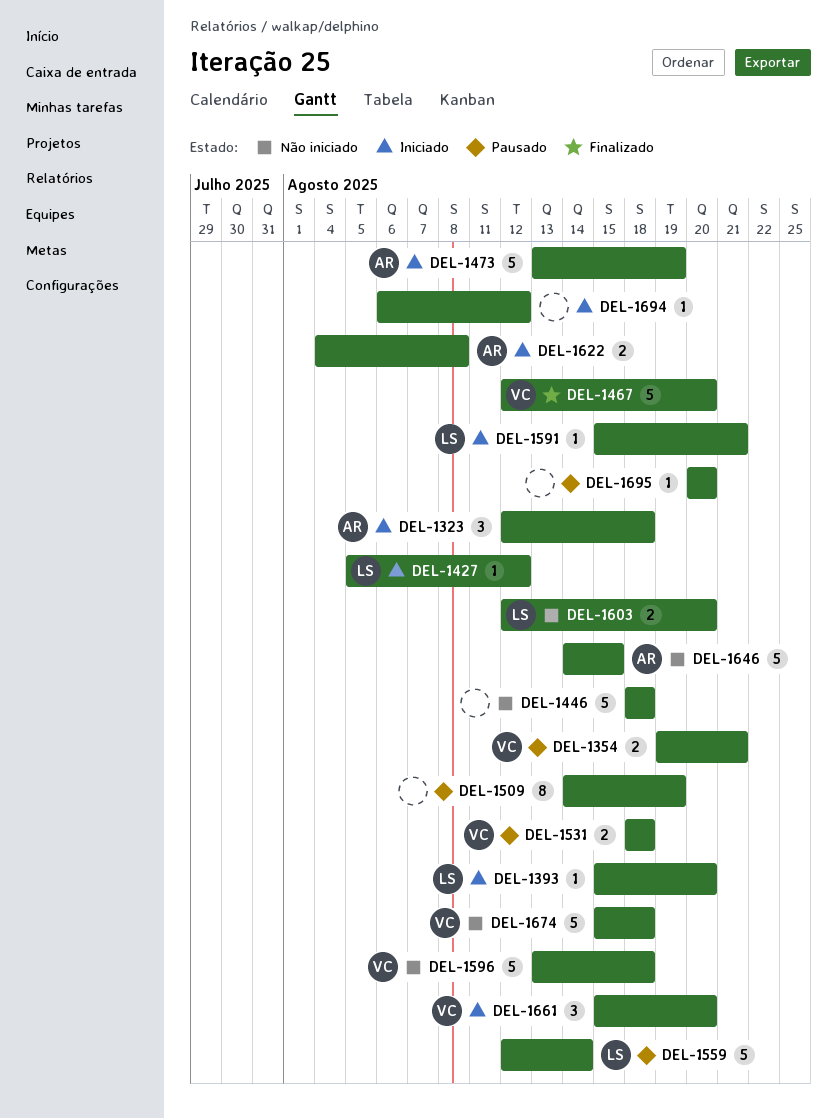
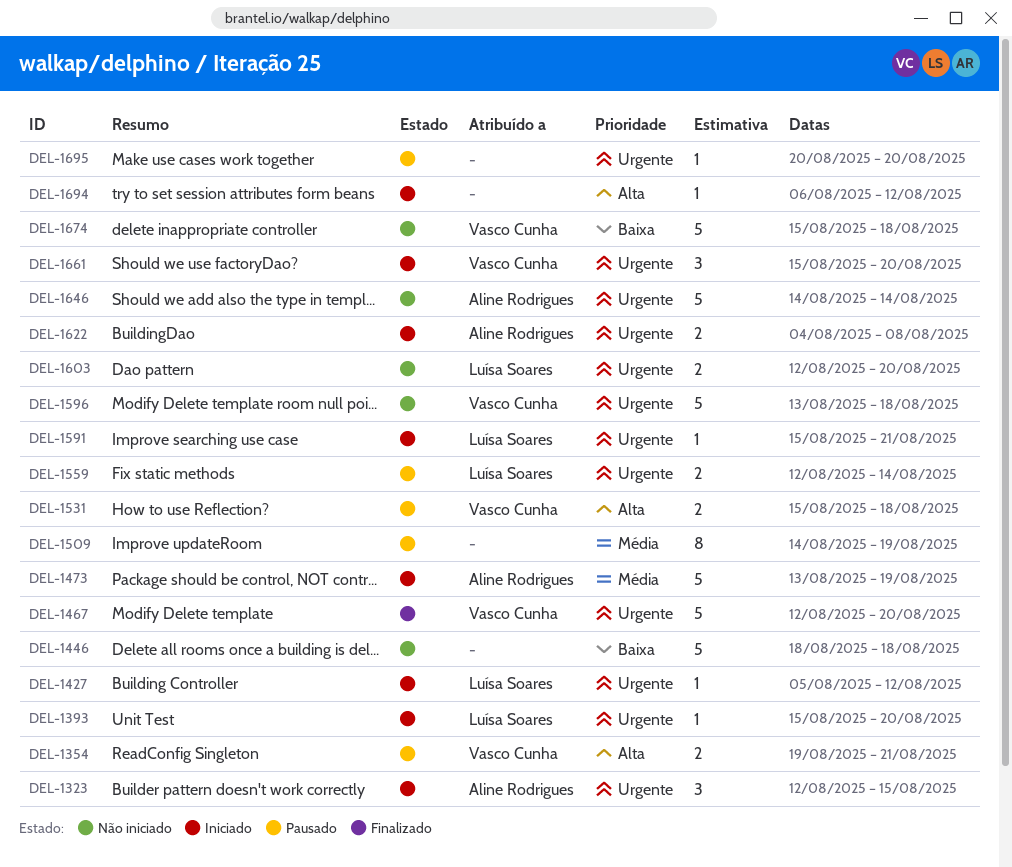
DEL-1323, due: Aug 18 -> Aug 15
DEL-1531, start: Aug 18 -> Aug 15
DEL-1559, estimate: 5 -> 2
DEL-1646, due: Aug 15 -> Aug 14

